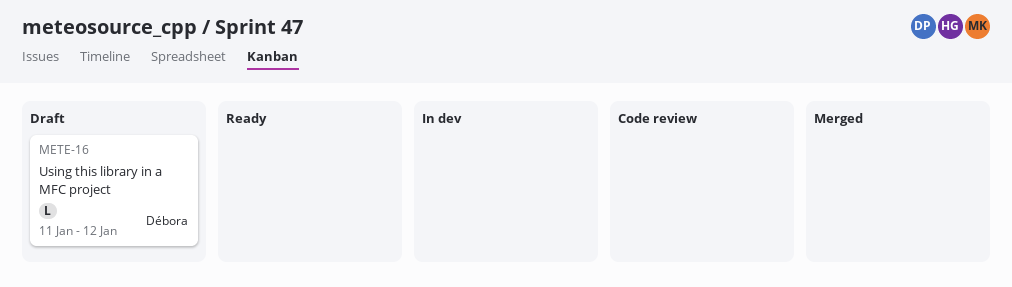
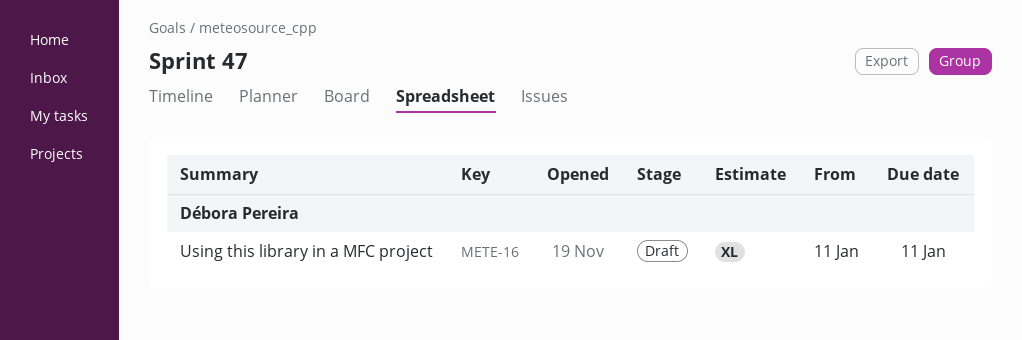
METE-16, estimate: L -> XL
METE-16, due: Jan 12 -> Jan 11

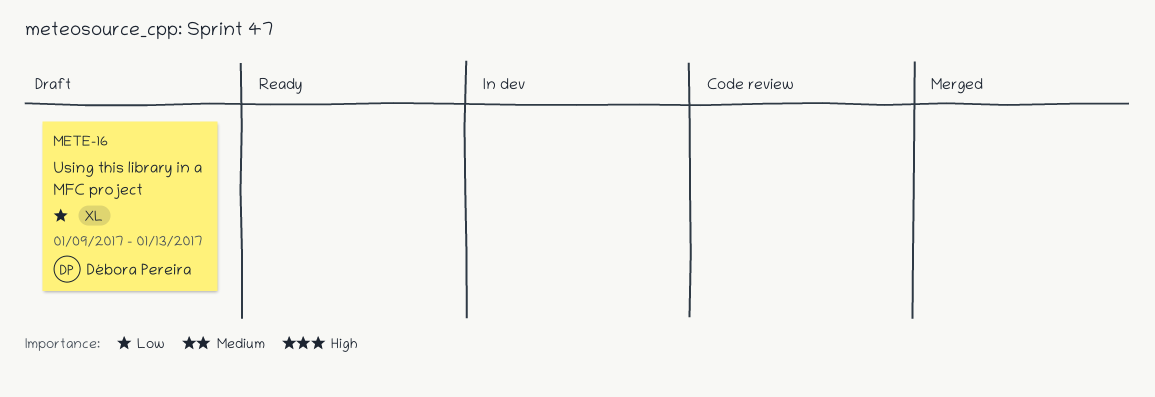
METE-16, start: Jan 11 -> Jan 9
METE-16, due: Jan 11 -> Jan 13

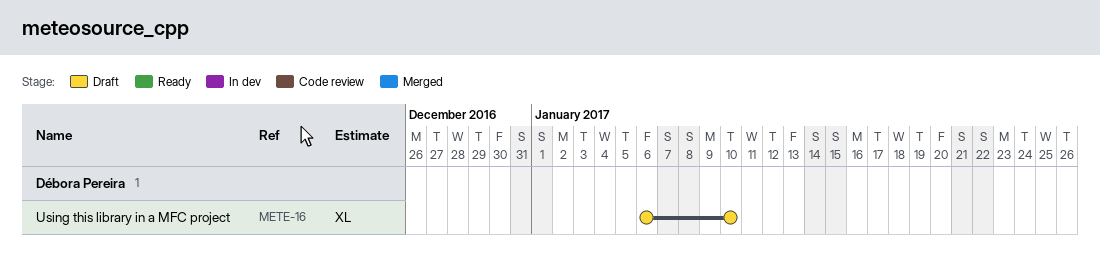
METE-16, start: Jan 9 -> Jan 6
METE-16, due: Jan 13 -> Jan 10

